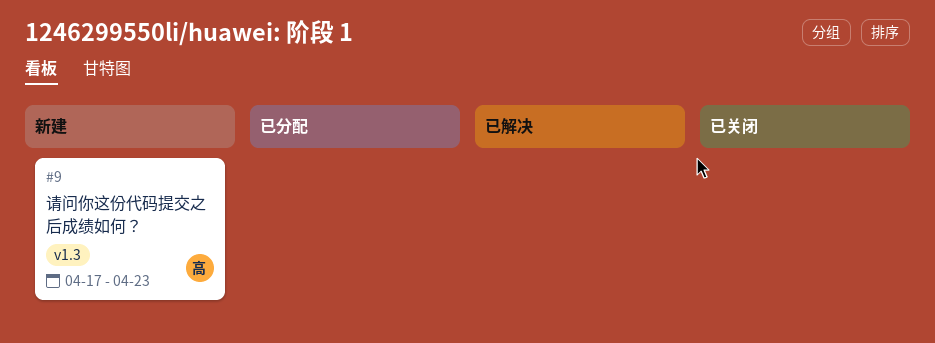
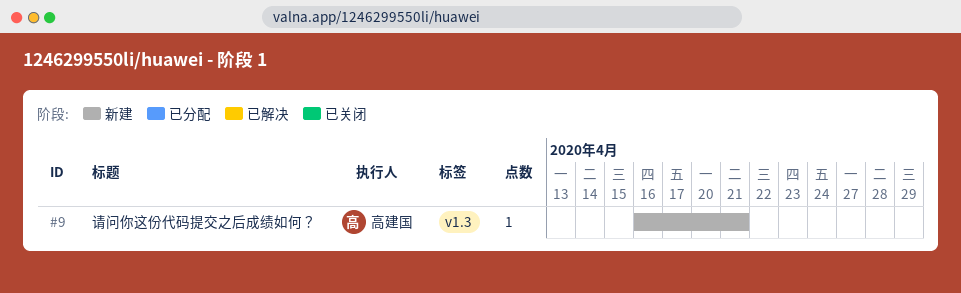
#9, start: Apr 17 -> Apr 16
#9, due: Apr 23 -> Apr 21

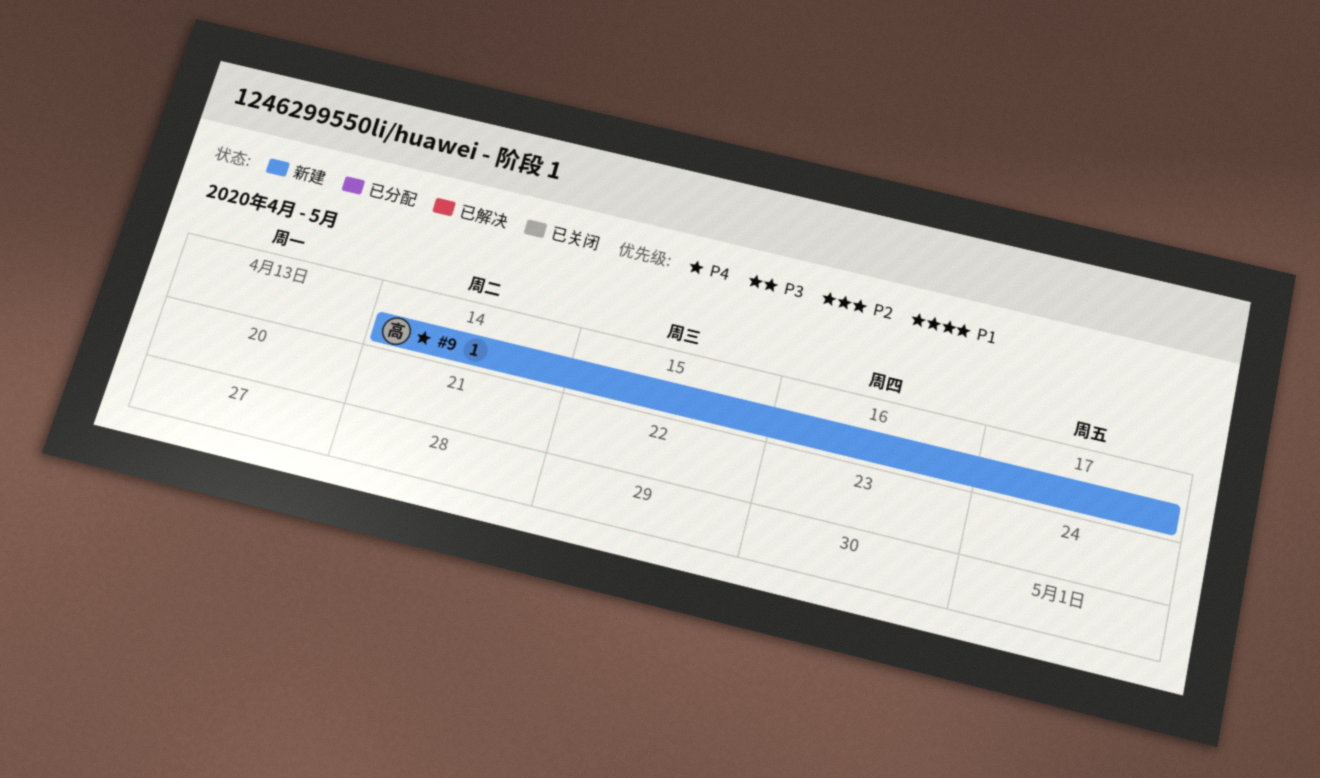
#9, start: Apr 16 -> Apr 14
#9, due: Apr 21 -> Apr 17

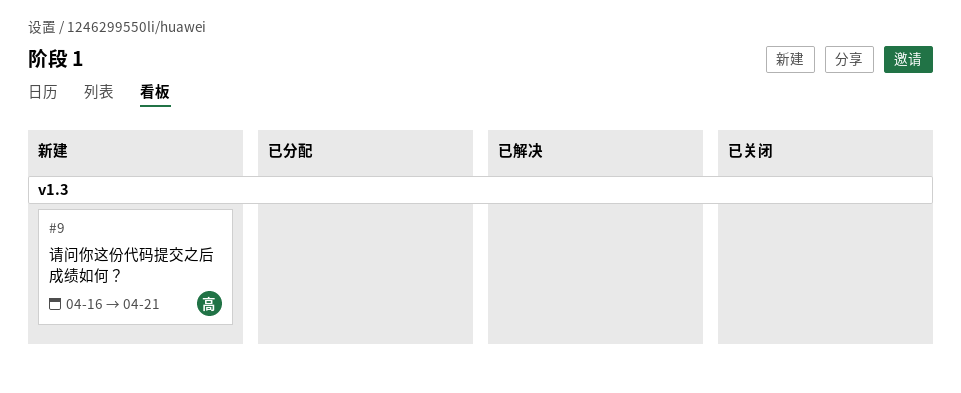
#9, start: Apr 14 -> Apr 16
#9, due: Apr 17 -> Apr 21

